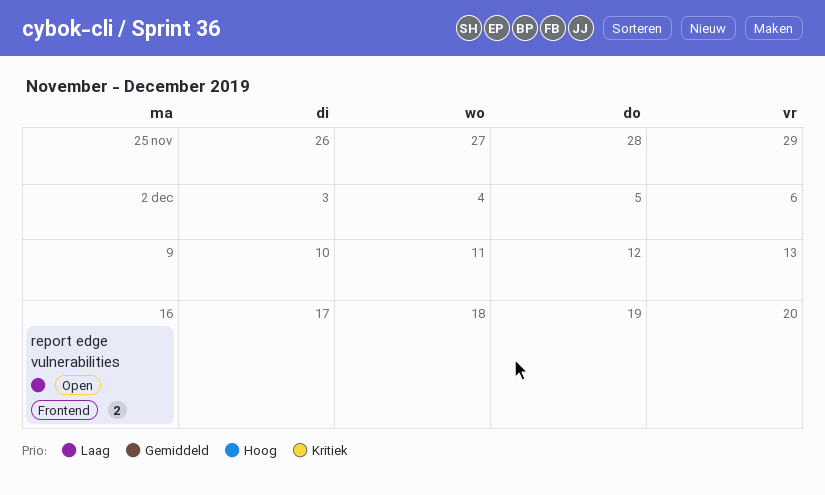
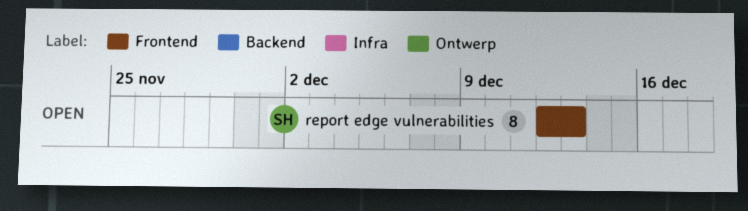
report edge vulnerabilities, estimate: 2 -> 8
report edge vulnerabilities, due: Dec 16 -> Dec 13

